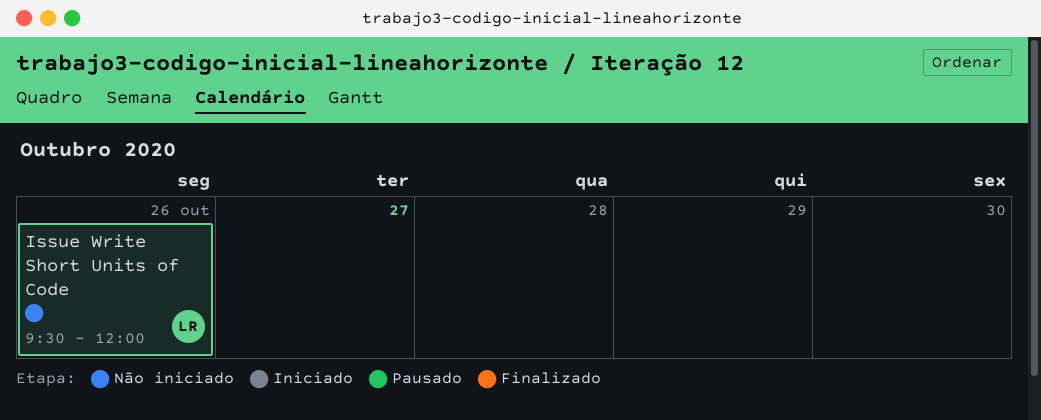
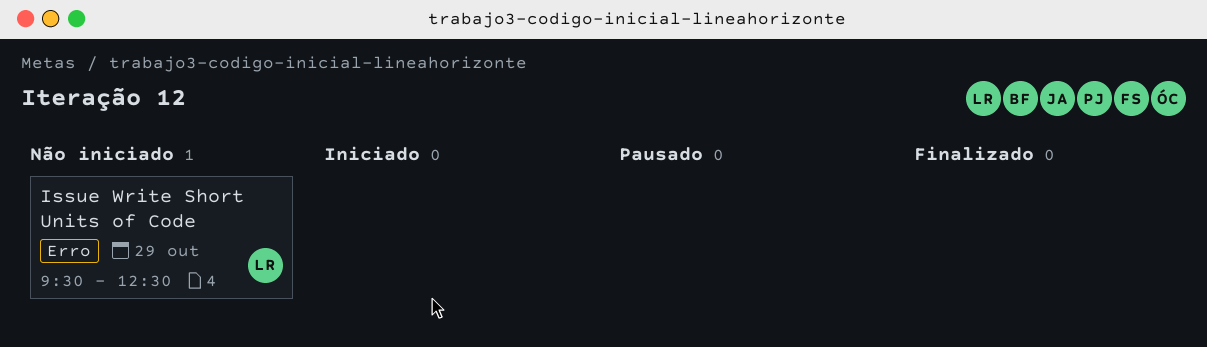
Issue Write Short Units of Code, day: Oct 26 -> Oct 29
Issue Write Short Units of Code, ends: 12:00 -> 12:30

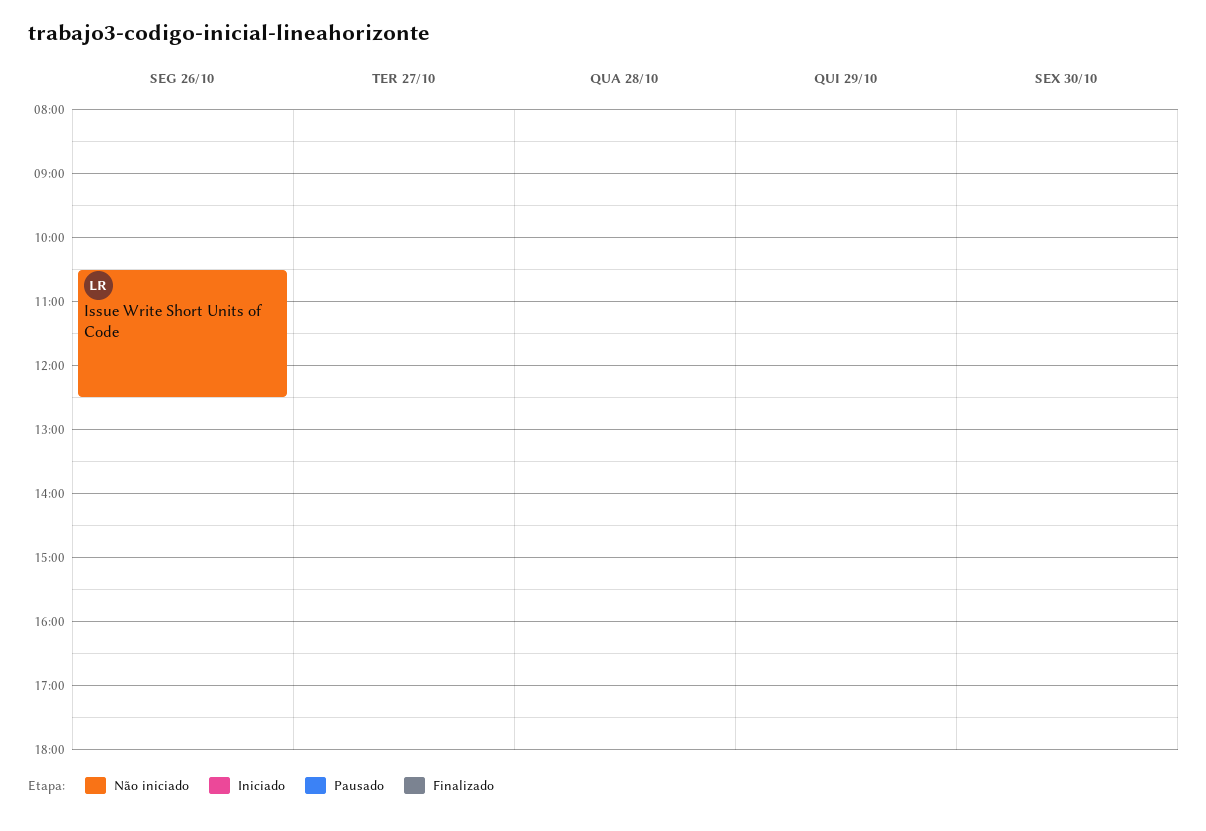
Issue Write Short Units of Code, day: Oct 29 -> Oct 26
Issue Write Short Units of Code, begins: 09:30 -> 10:30

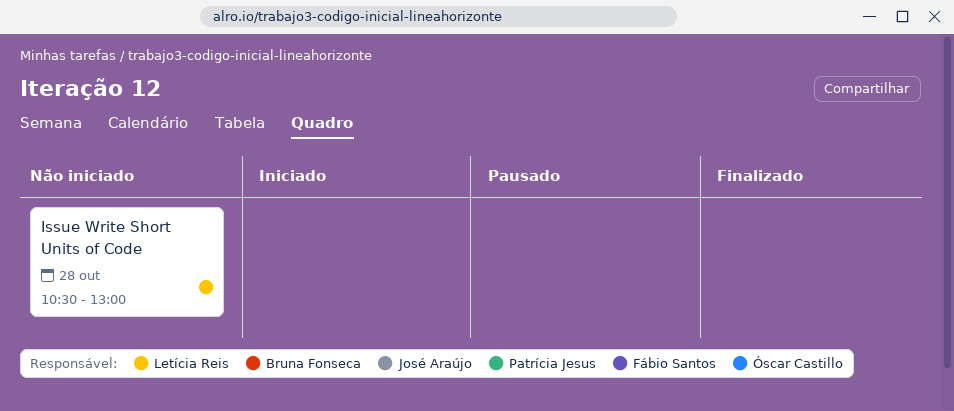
Issue Write Short Units of Code, day: Oct 26 -> Oct 28
Issue Write Short Units of Code, ends: 12:30 -> 13:00

